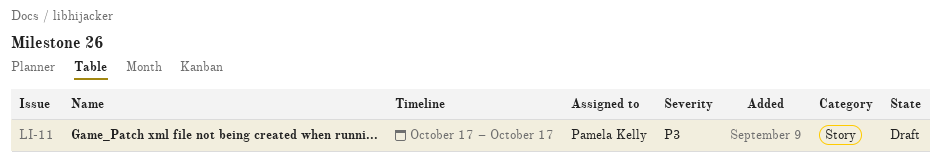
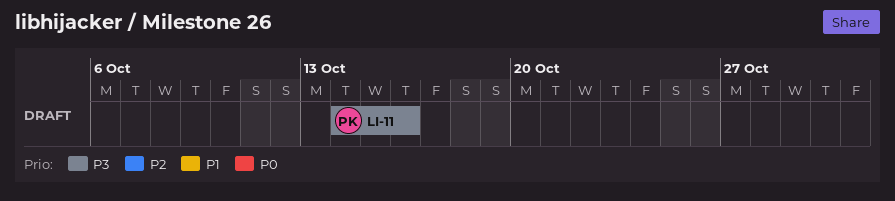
LI-11, start: Oct 17 -> Oct 14
LI-11, due: Oct 17 -> Oct 16

